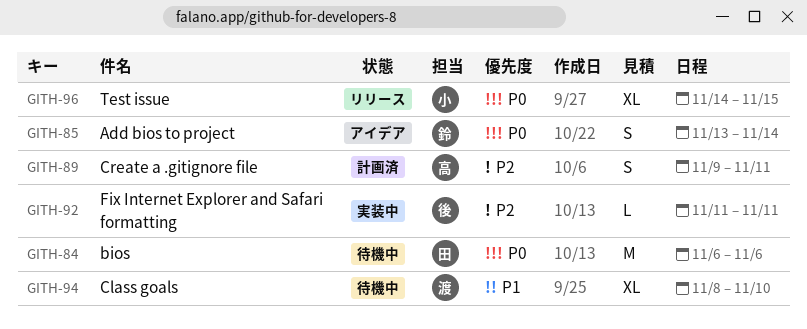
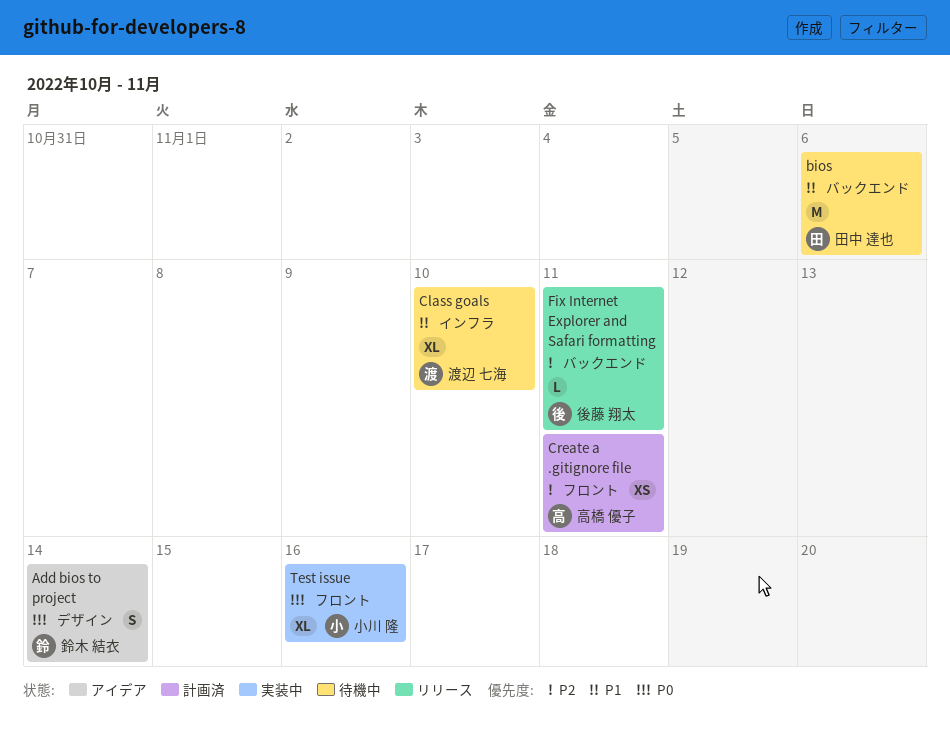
bios, priority: P0 -> P1
Create a .gitignore file, estimate: S -> XS
Fix Internet Explorer and Safari formatting, status: 実装中 -> リリース
Test issue, status: リリース -> 実装中
Test issue, due: Nov 15 -> Nov 16

